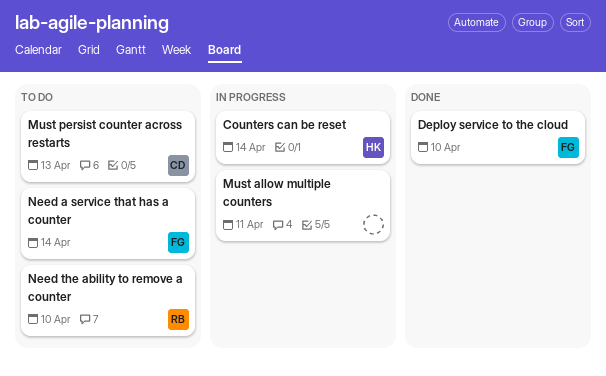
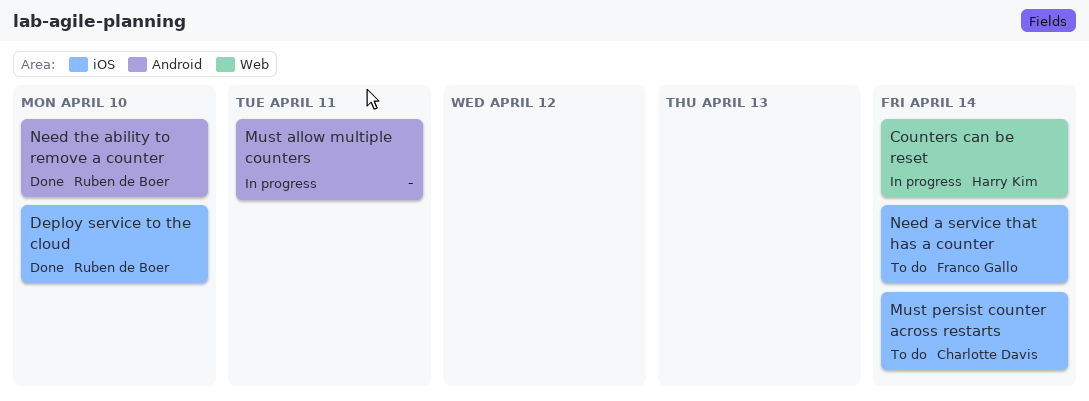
Deploy service to the cloud, owner: Franco Gallo -> Ruben de Boer
Must persist counter across restarts, due: Apr 13 -> Apr 14
Need the ability to remove a counter, status: To do -> Done

